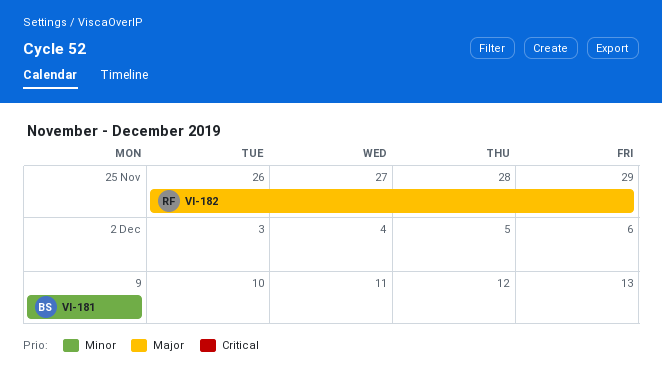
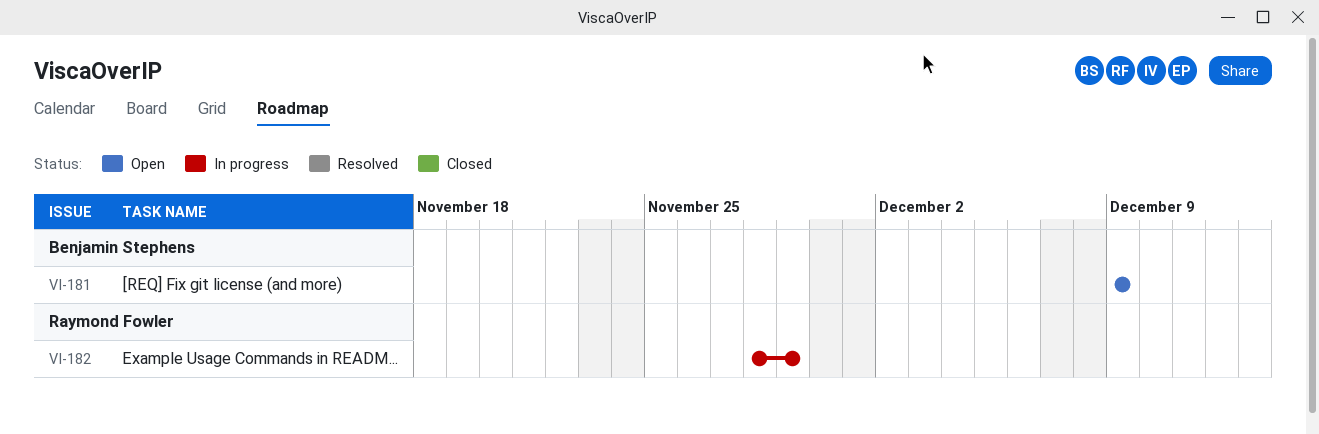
VI-182, start: Nov 26 -> Nov 28

